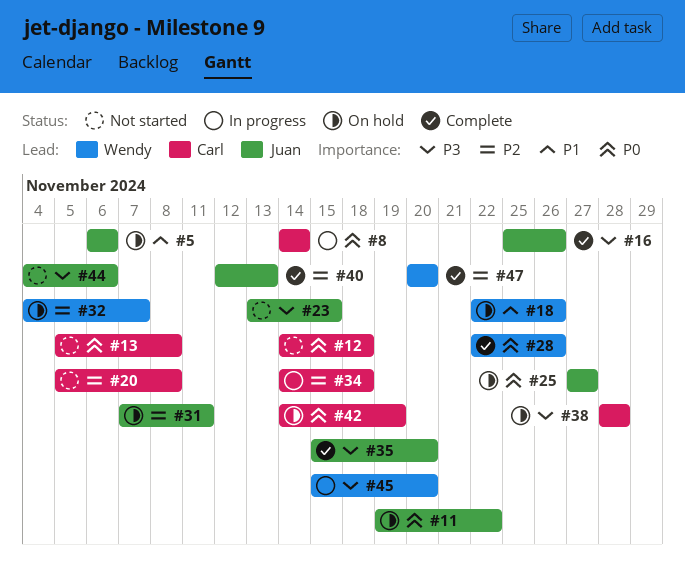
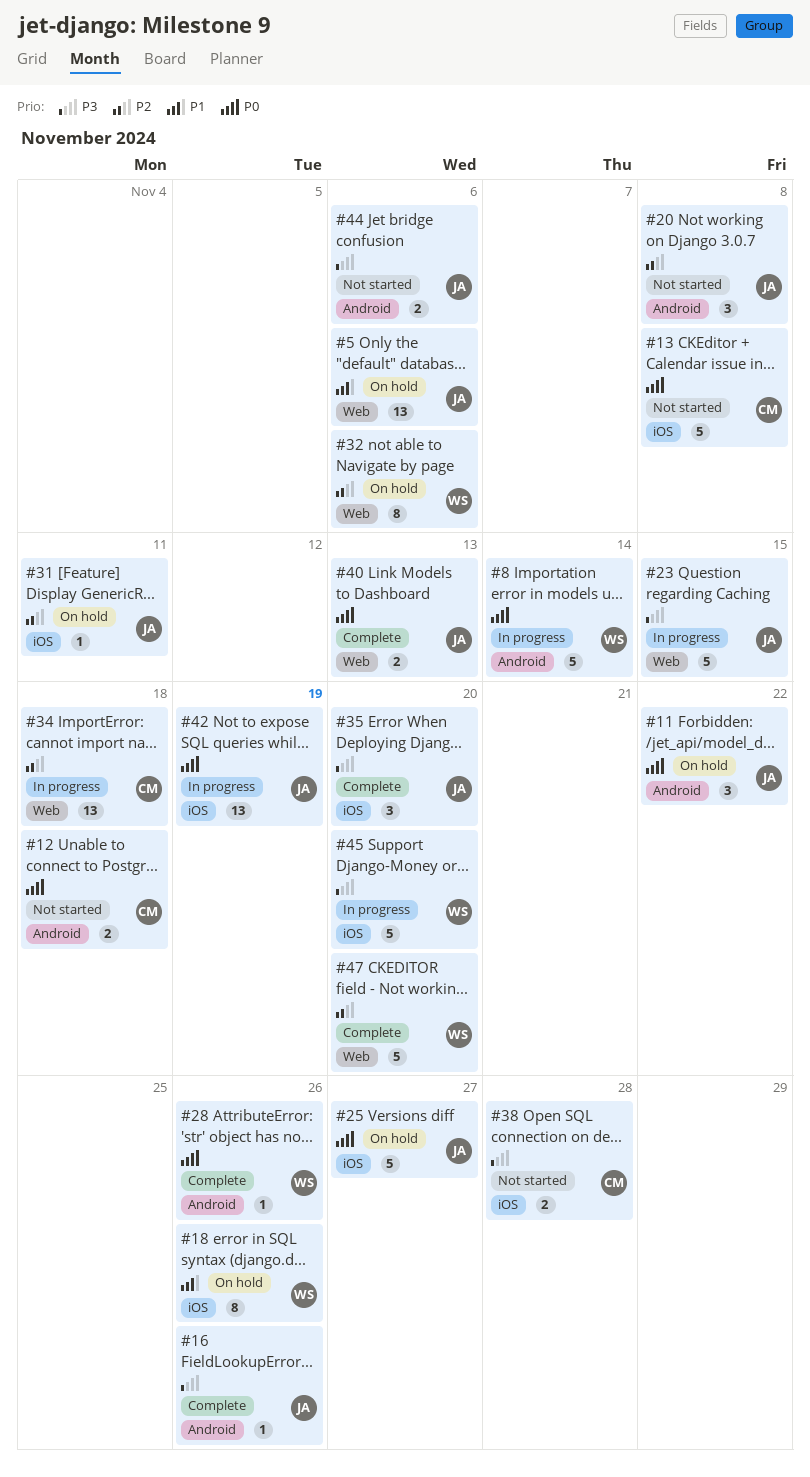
#8, owner: Carl -> Wendy
#20, owner: Carl -> Juan
#23, status: Not started -> In progress
#32, due: Nov 7 -> Nov 6
#38, status: On hold -> Not started
#40, priority: P2 -> P0
#42, status: On hold -> In progress
#42, owner: Carl -> Juan

